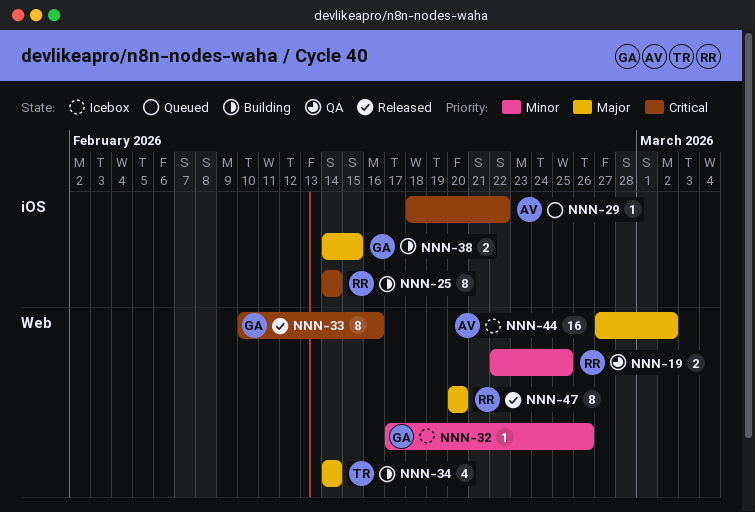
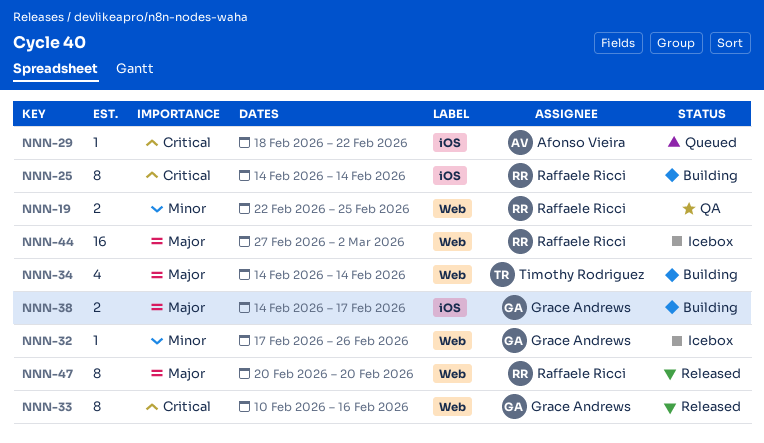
NNN-38, due: Feb 15 -> Feb 17
NNN-44, owner: Afonso Vieira -> Raffaele Ricci

